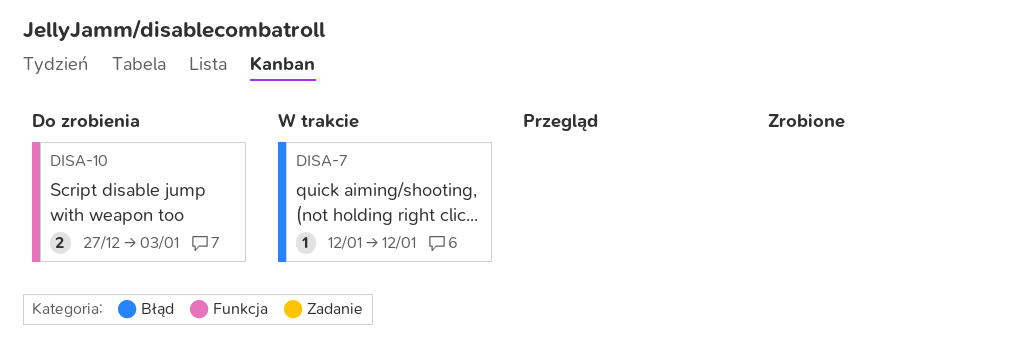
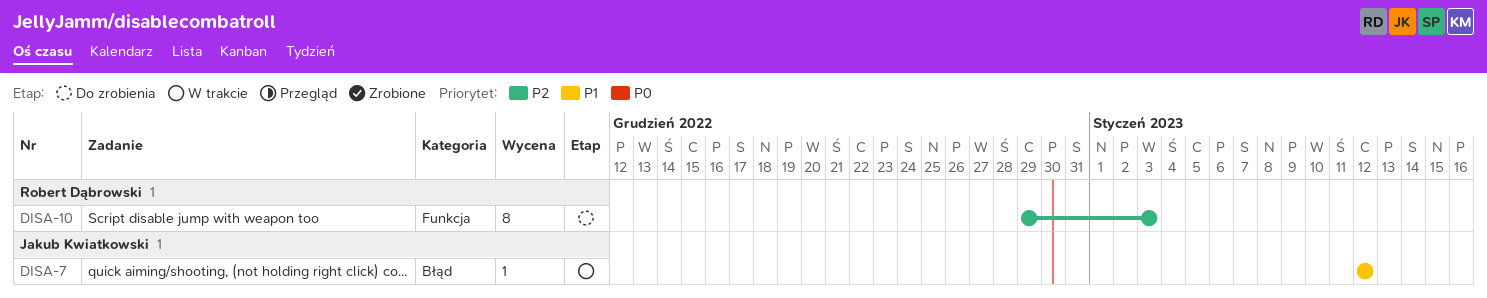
DISA-10, estimate: 2 -> 8
DISA-10, start: Dec 27 -> Dec 29

